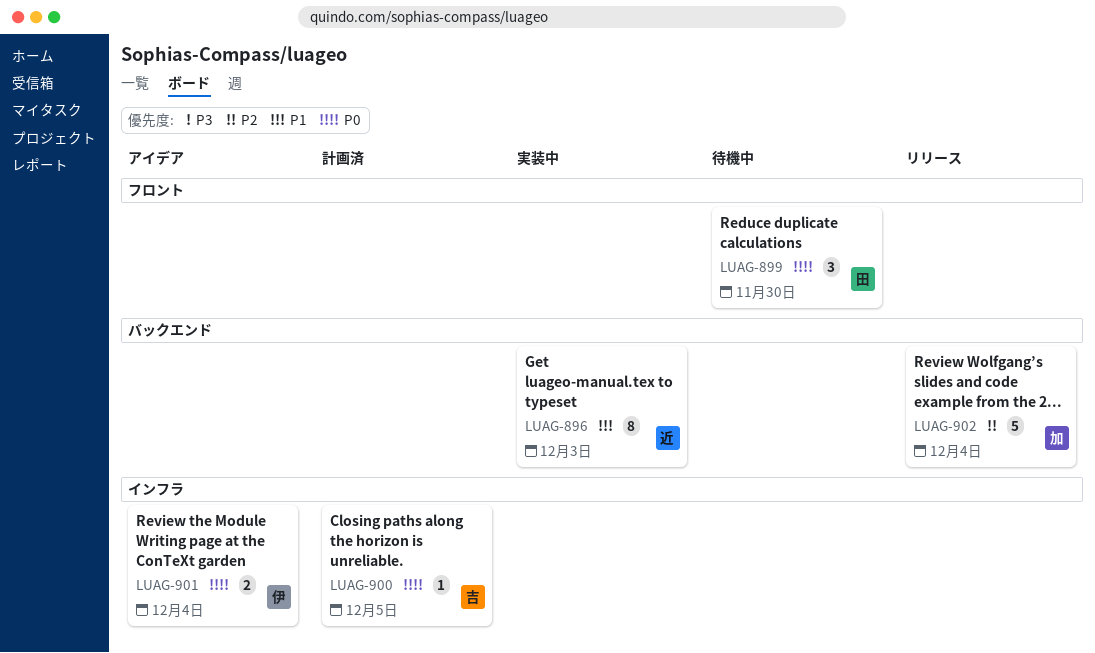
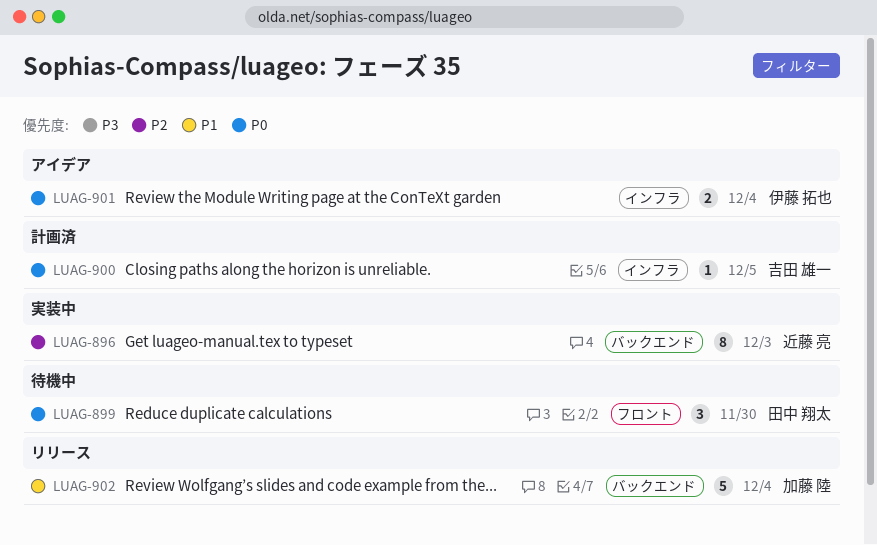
LUAG-896, priority: P1 -> P2
LUAG-902, priority: P2 -> P1

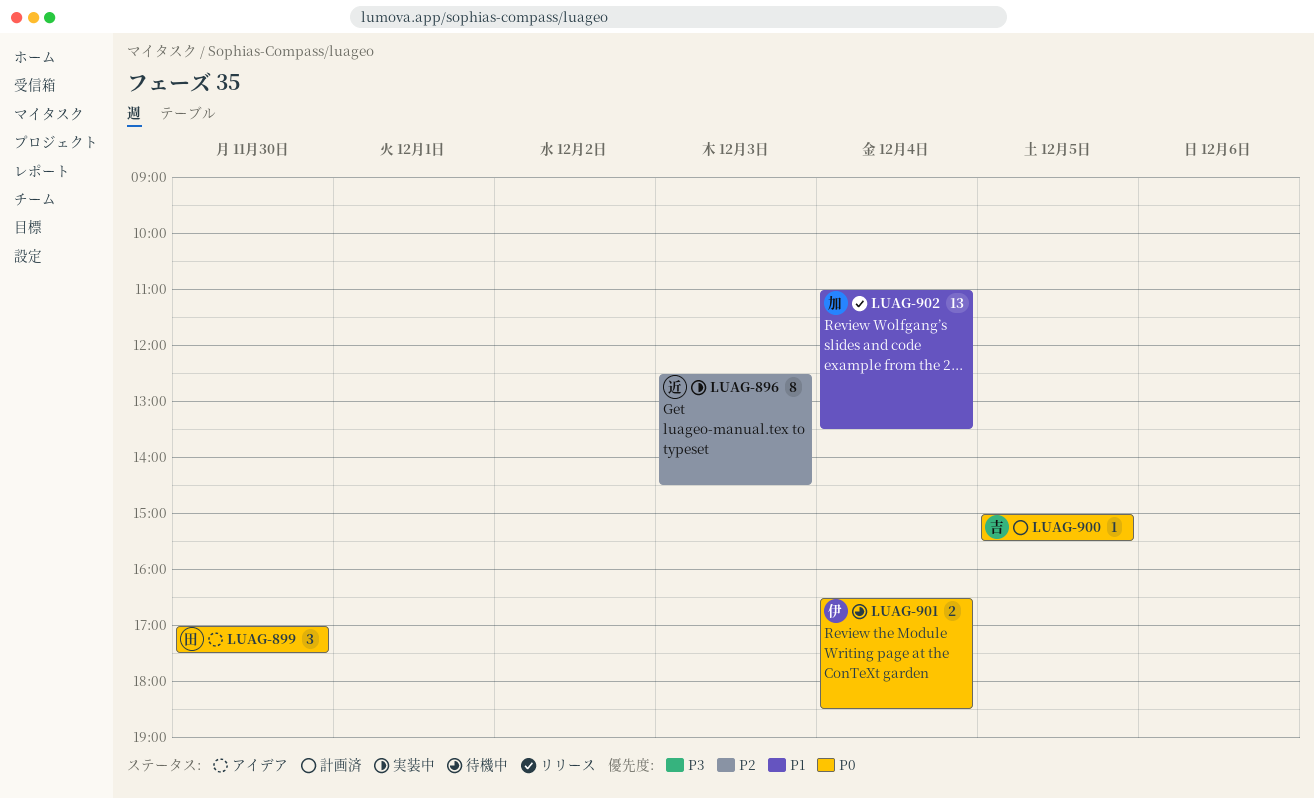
LUAG-899, status: 待機中 -> アイデア
LUAG-901, status: アイデア -> 待機中
LUAG-902, estimate: 5 -> 13

